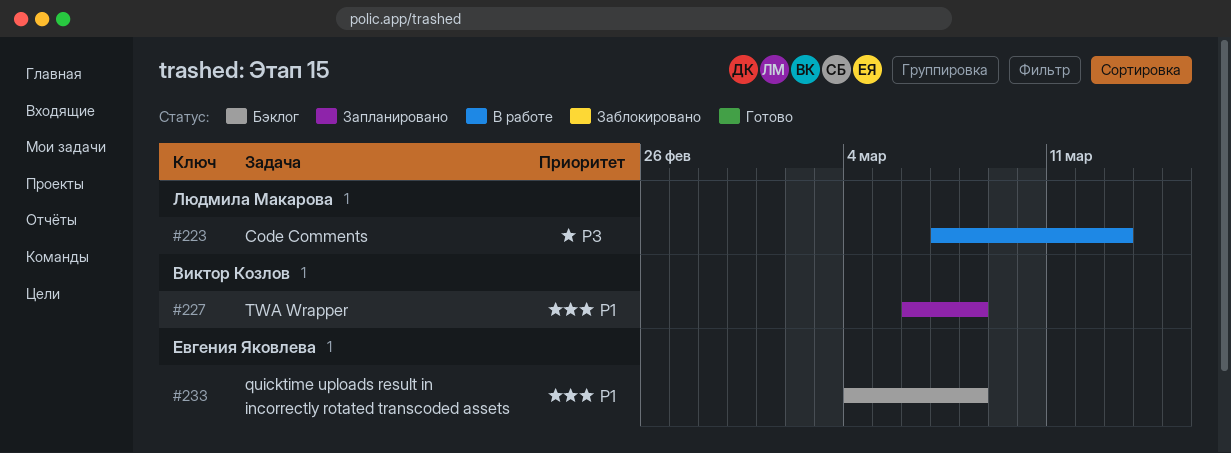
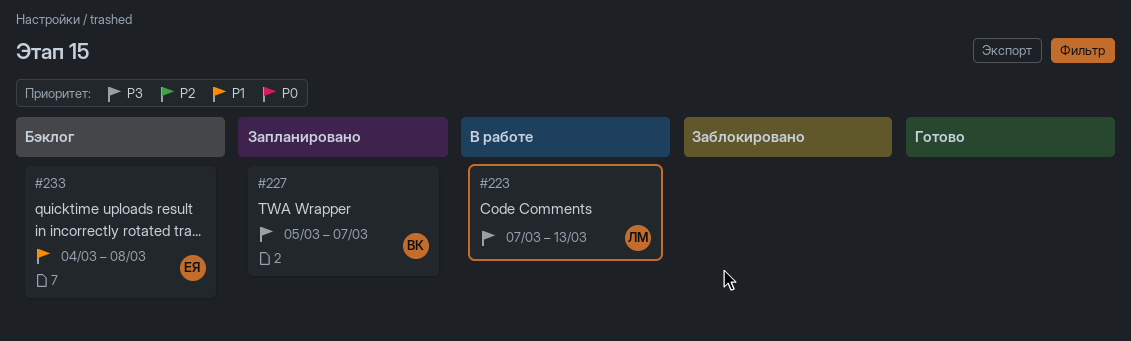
#227, priority: P1 -> P3
#227, start: Mar 6 -> Mar 5
#227, due: Mar 8 -> Mar 7

